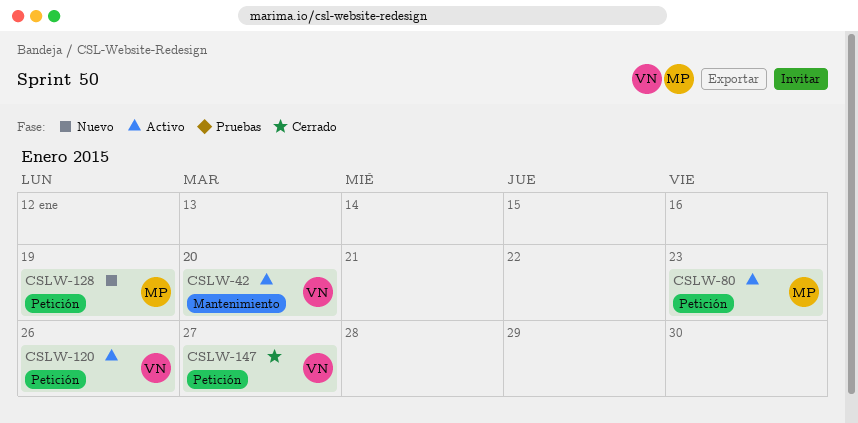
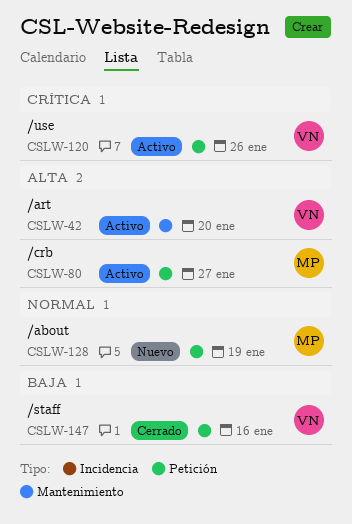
CSLW-80, due: Jan 23 -> Jan 27
CSLW-147, due: Jan 27 -> Jan 16

